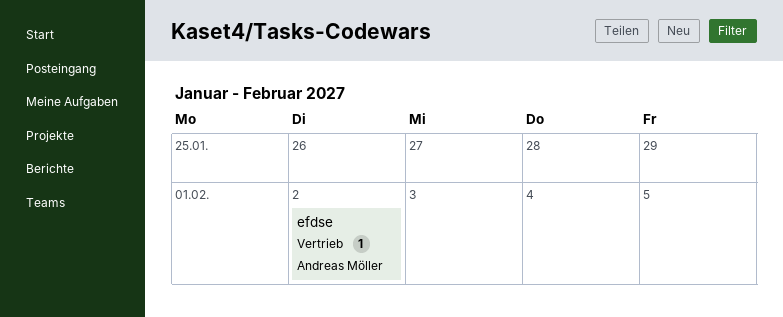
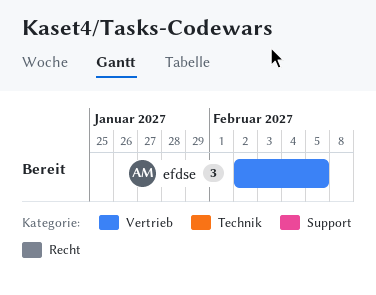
efdse, estimate: 1 -> 3
efdse, due: Feb 2 -> Feb 5

